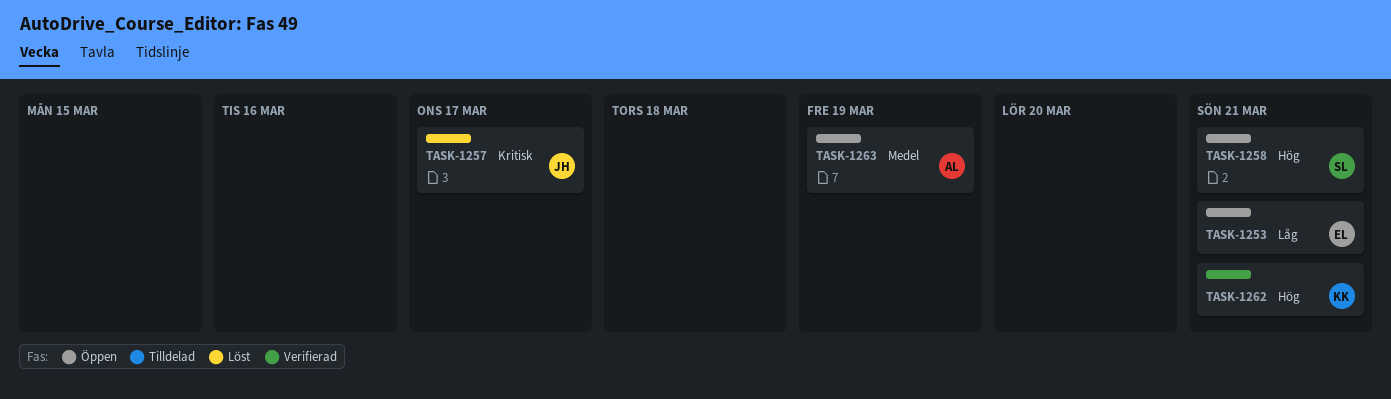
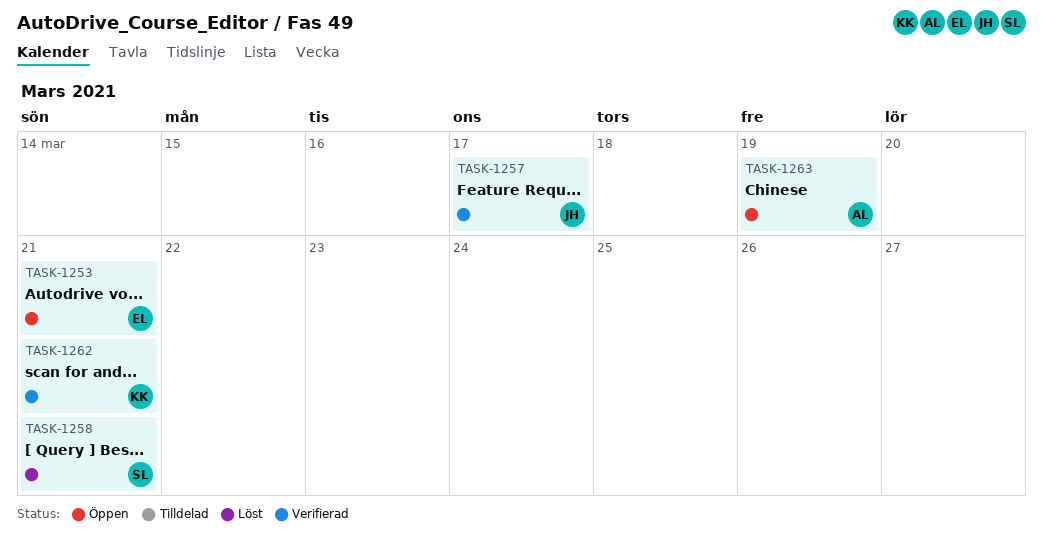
TASK-1257, status: Löst -> Verifierad
TASK-1258, status: Öppen -> Löst

